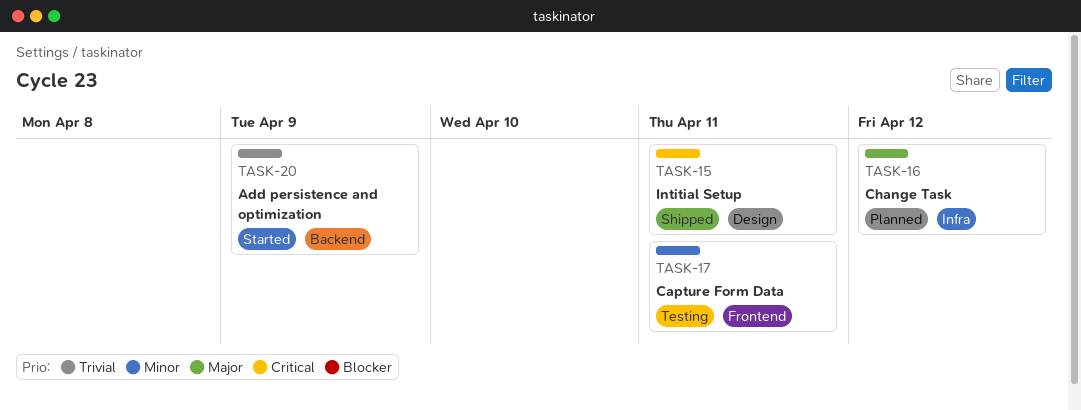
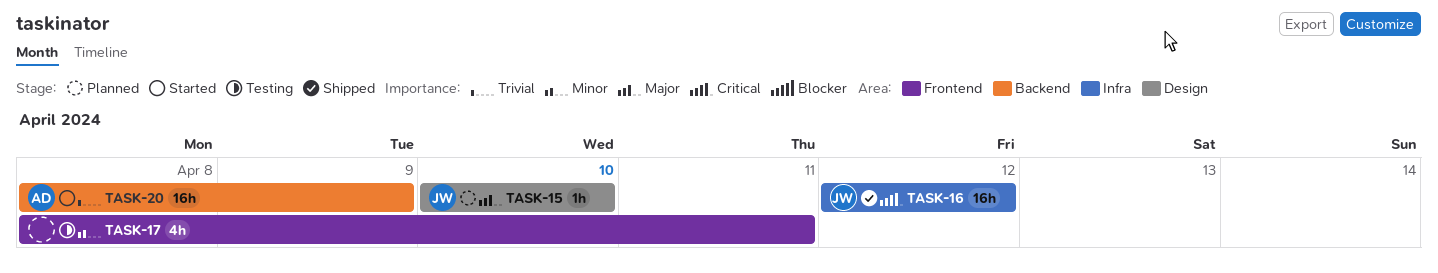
TASK-15, status: Shipped -> Planned
TASK-15, priority: Critical -> Major
TASK-15, due: Apr 11 -> Apr 10
TASK-16, status: Planned -> Shipped
TASK-16, priority: Major -> Critical

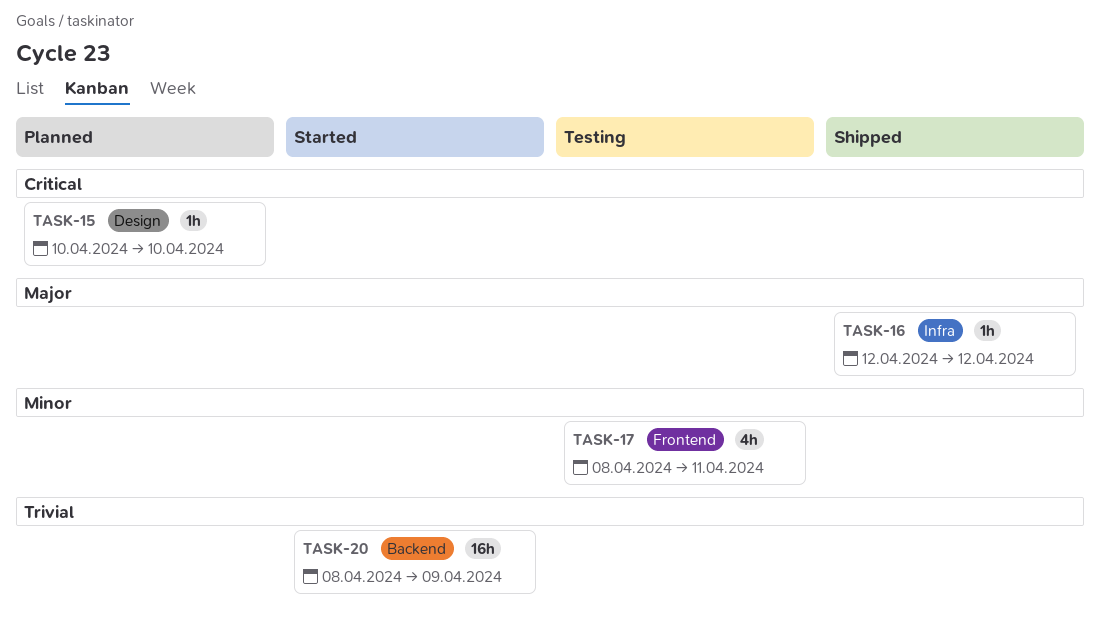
TASK-15, priority: Major -> Critical
TASK-16, priority: Critical -> Major
TASK-16, estimate: 16h -> 1h

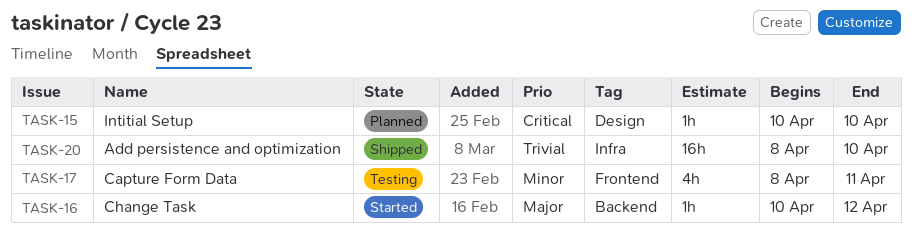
TASK-16, status: Shipped -> Started
TASK-16, label: Infra -> Backend
TASK-16, start: Apr 12 -> Apr 10
TASK-20, status: Started -> Shipped
TASK-20, label: Backend -> Infra
TASK-20, due: Apr 9 -> Apr 10

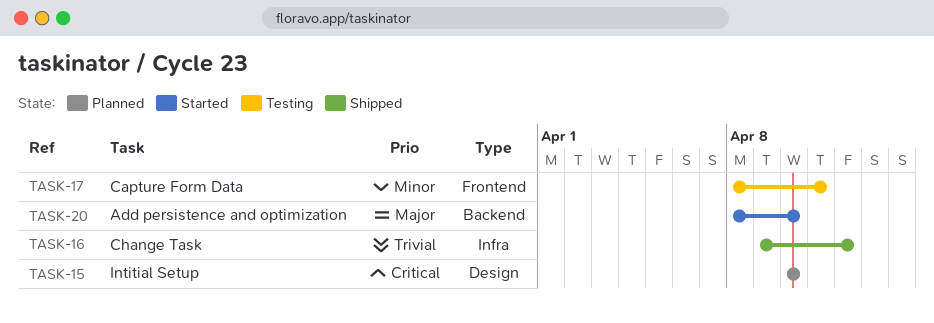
TASK-16, status: Started -> Shipped
TASK-16, priority: Major -> Trivial
TASK-16, label: Backend -> Infra
TASK-16, start: Apr 10 -> Apr 9
TASK-20, status: Shipped -> Started
TASK-20, priority: Trivial -> Major
TASK-20, label: Infra -> Backend

